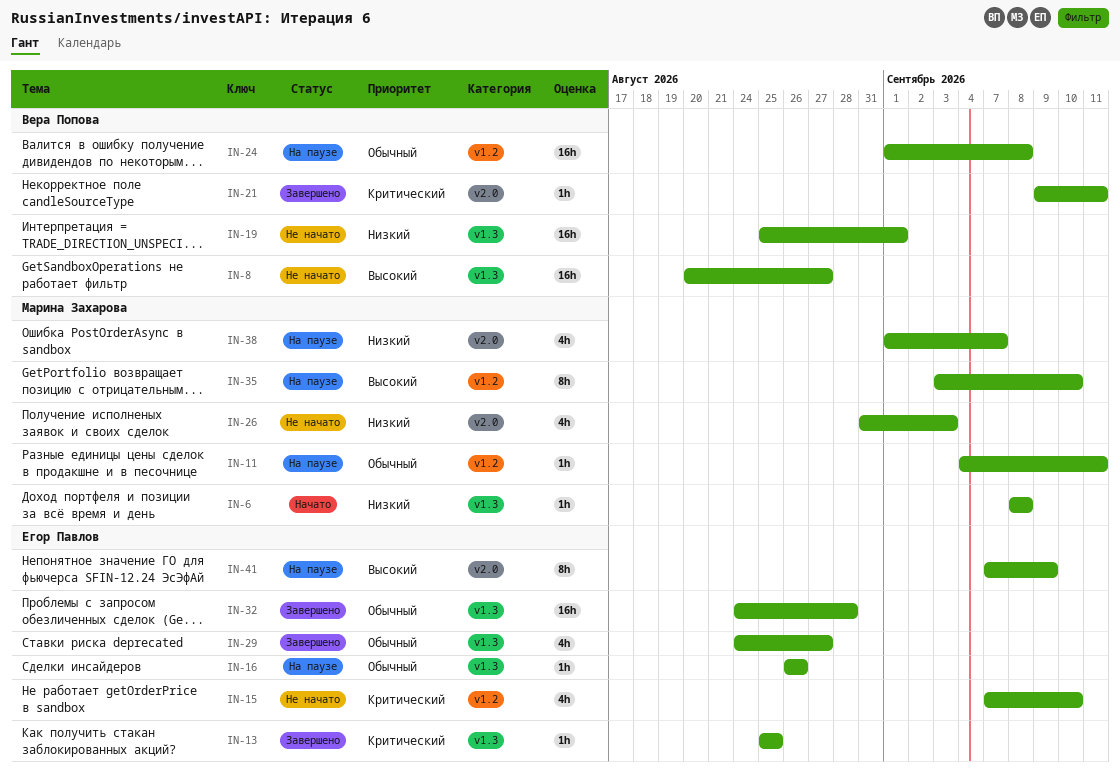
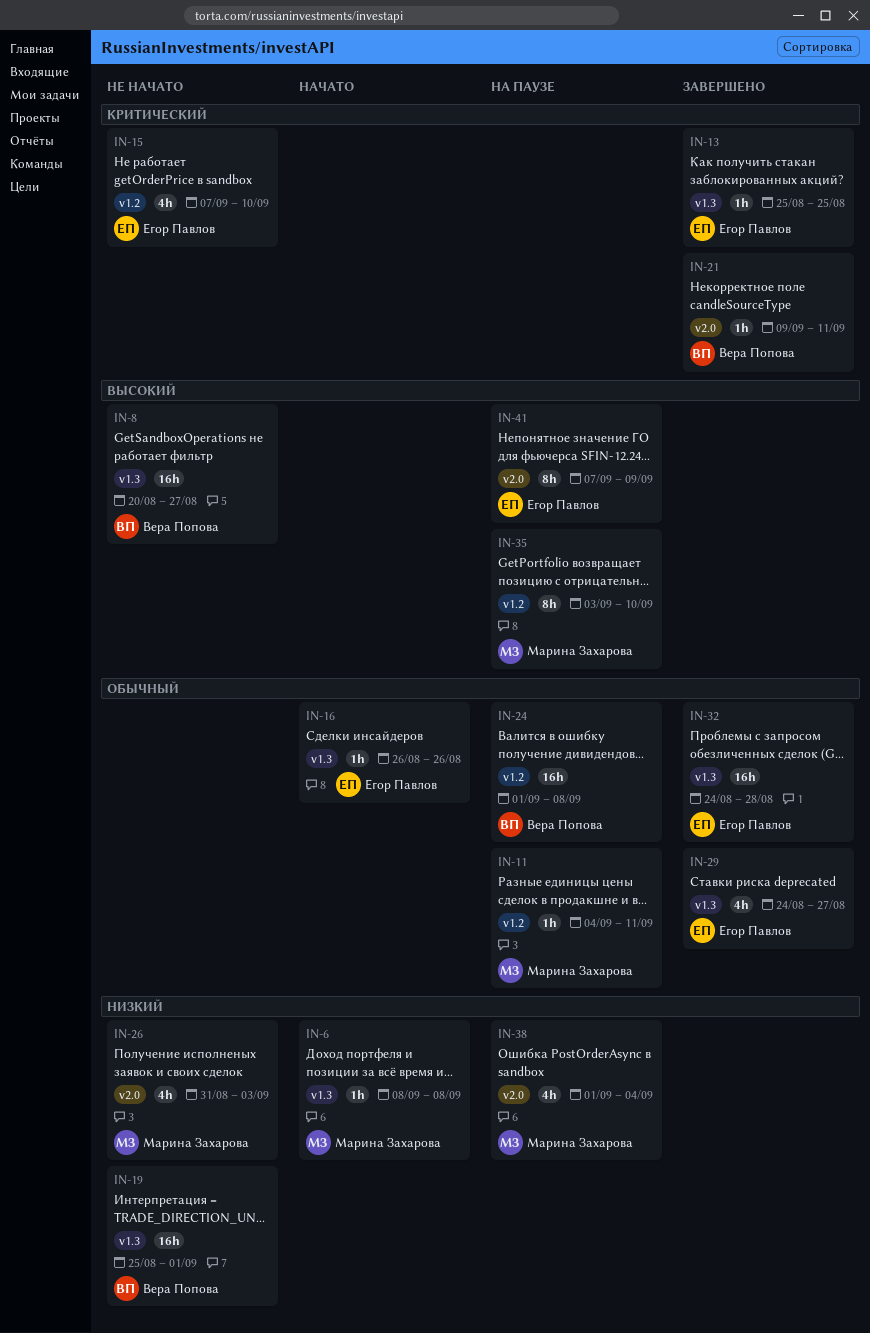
IN-16, status: На паузе -> Начато
IN-38, due: Sep 7 -> Sep 4

